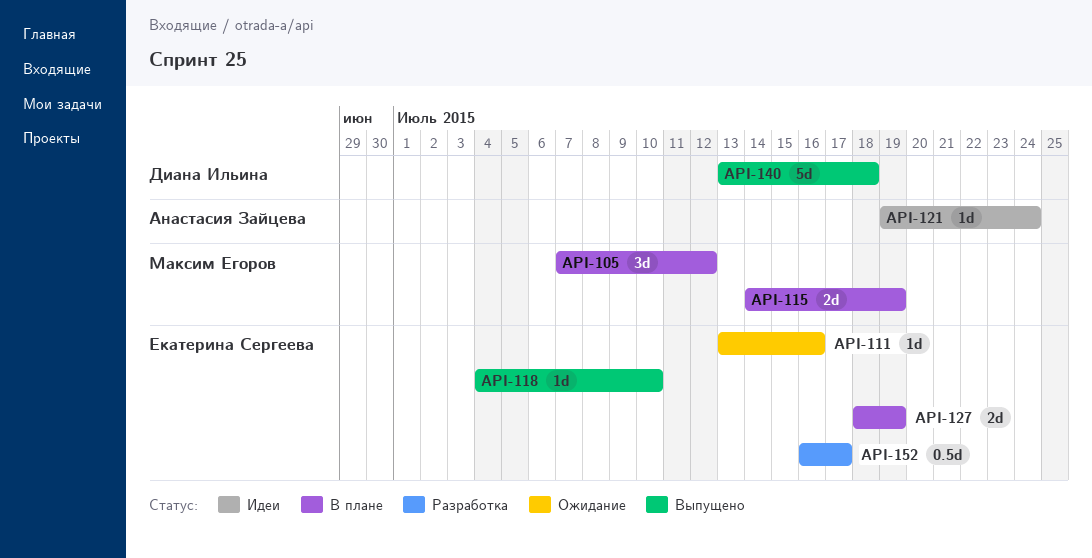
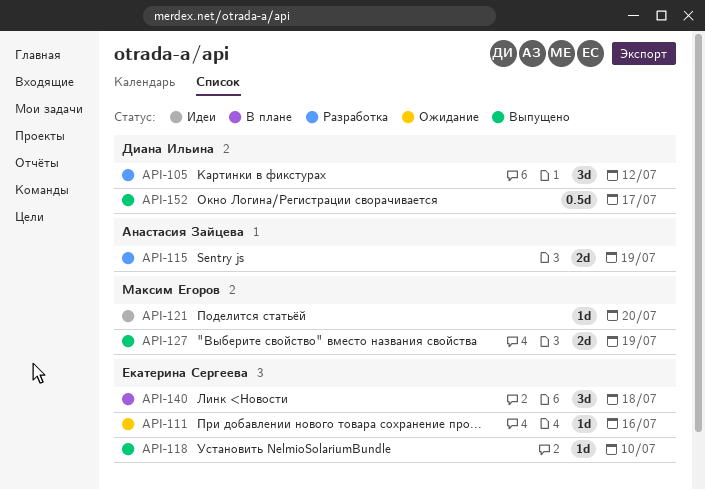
API-105, status: В плане -> Разработка
API-105, owner: Максим Егоров -> Диана Ильина
API-115, status: В плане -> Разработка
API-115, owner: Максим Егоров -> Анастасия Зайцева
API-121, owner: Анастасия Зайцева -> Максим Егоров
API-121, due: Jul 24 -> Jul 20
API-127, status: В плане -> Выпущено
API-127, owner: Екатерина Сергеева -> Максим Егоров
API-140, status: Выпущено -> В плане
API-140, owner: Диана Ильина -> Екатерина Сергеева
API-140, estimate: 5d -> 3d
API-152, status: Разработка -> Выпущено
API-152, owner: Екатерина Сергеева -> Диана Ильина

